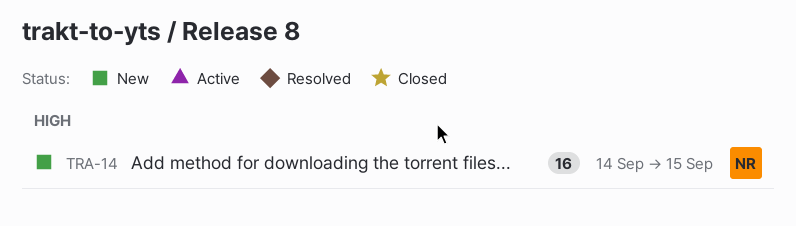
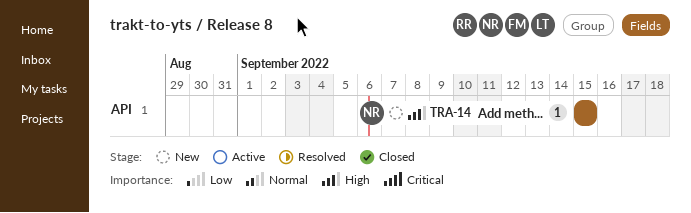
TRA-14, estimate: 16 -> 1
TRA-14, start: Sep 14 -> Sep 15

